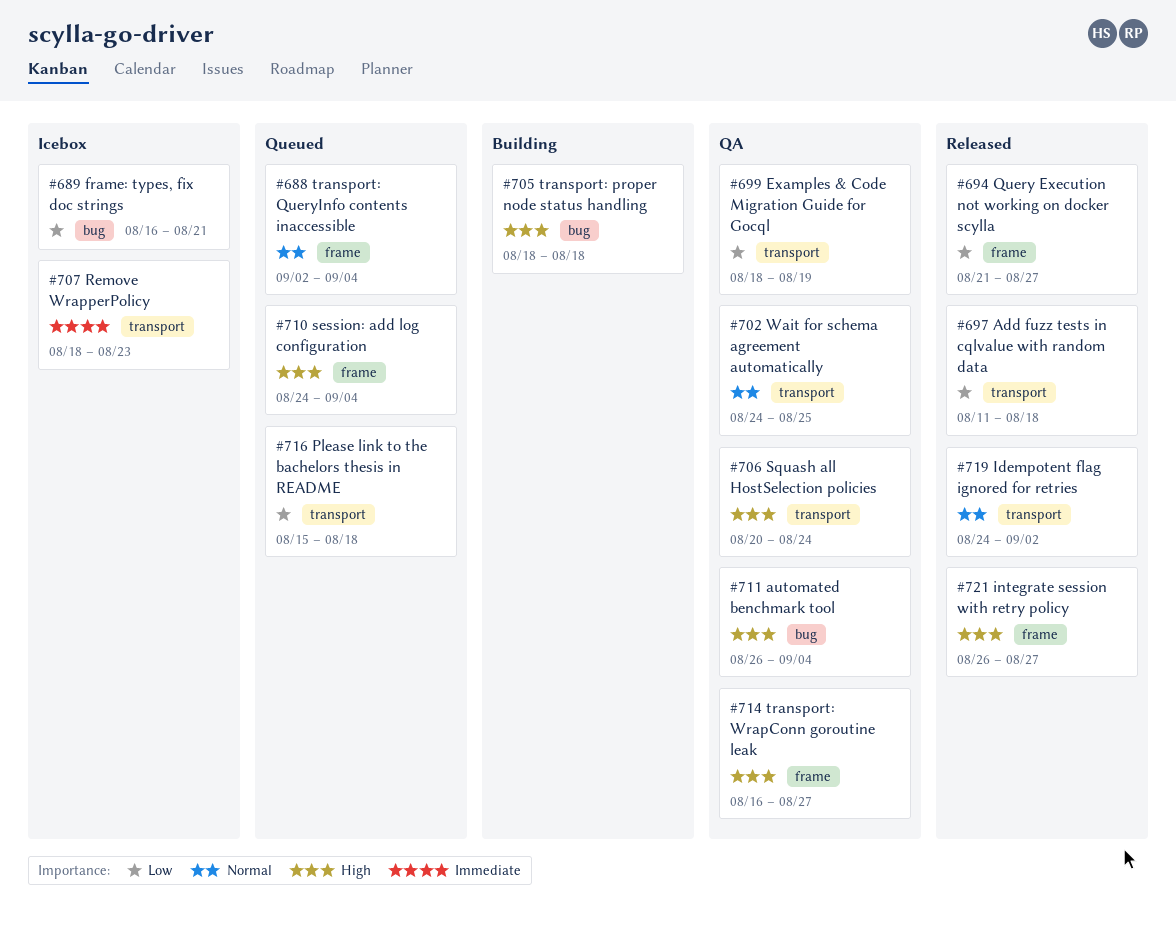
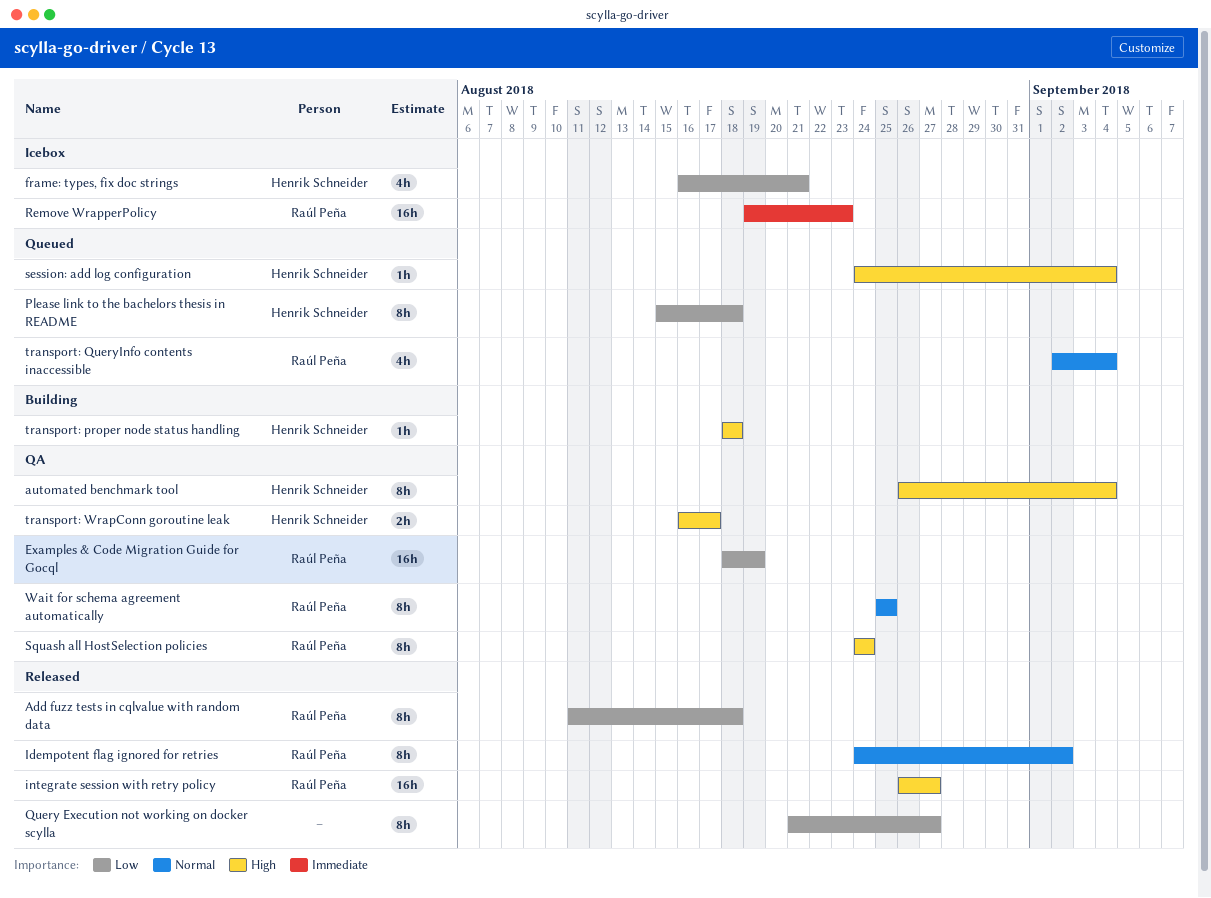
Remove WrapperPolicy, start: Aug 18 -> Aug 19
Squash all HostSelection policies, start: Aug 20 -> Aug 24
transport: WrapConn goroutine leak, due: Aug 27 -> Aug 17
Wait for schema agreement automatically, start: Aug 24 -> Aug 25

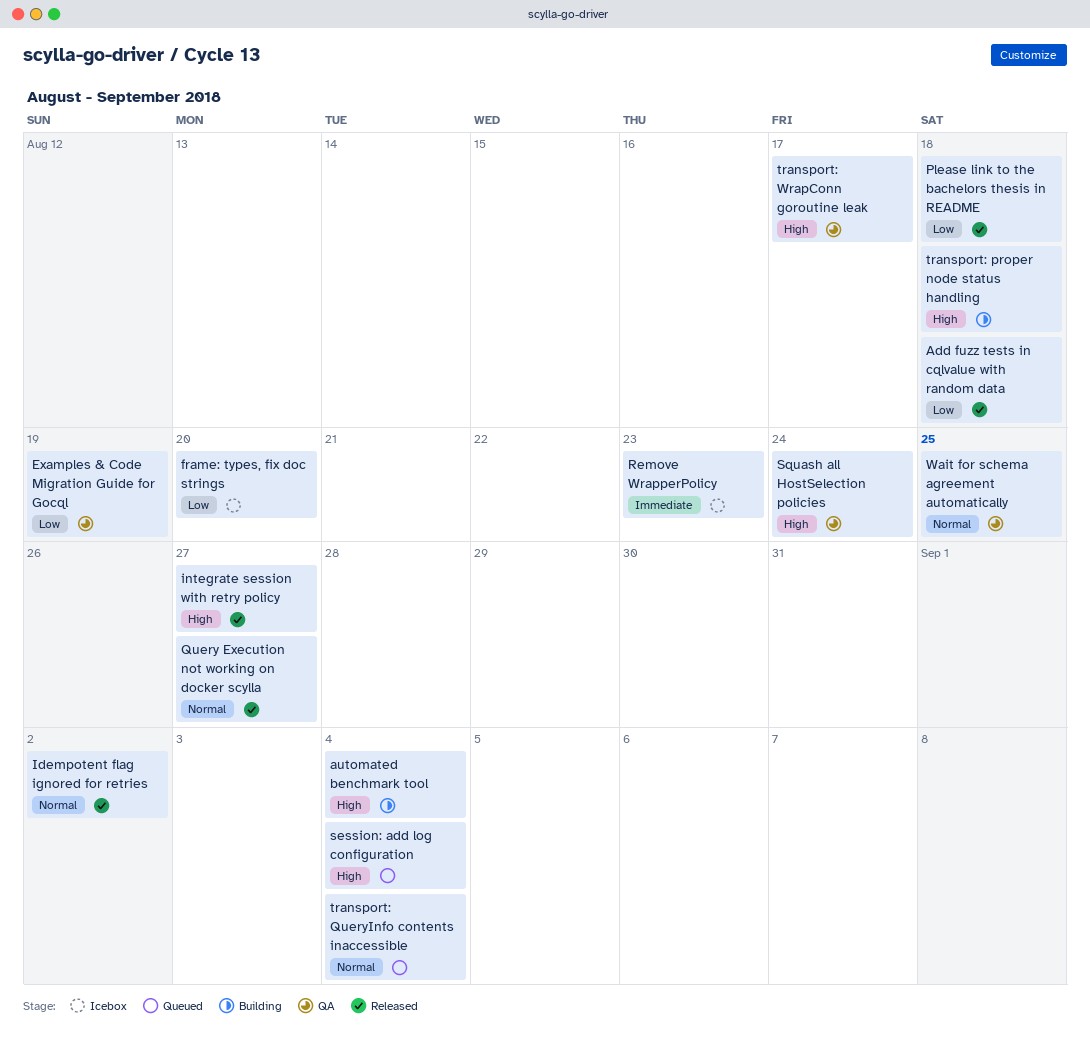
automated benchmark tool, status: QA -> Building
frame: types, fix doc strings, due: Aug 21 -> Aug 20
Please link to the bachelors thesis in README, status: Queued -> Released
Query Execution not working on docker scylla, priority: Low -> Normal

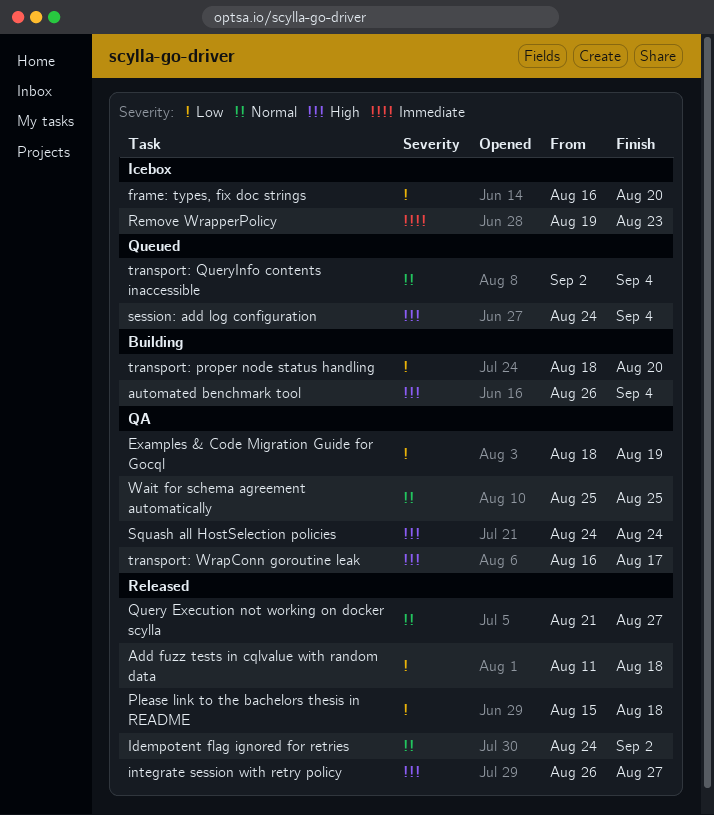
transport: proper node status handling, priority: High -> Low
transport: proper node status handling, due: Aug 18 -> Aug 20

